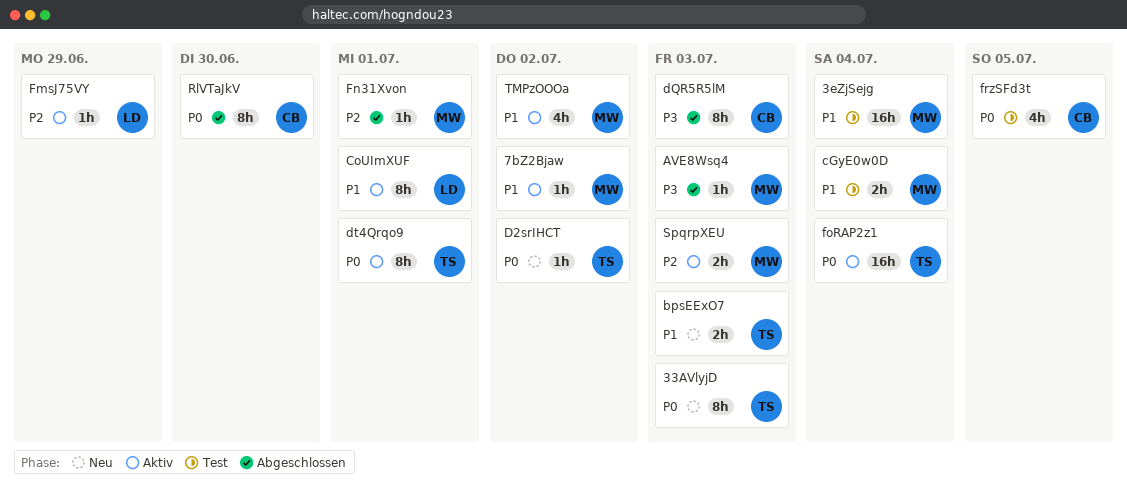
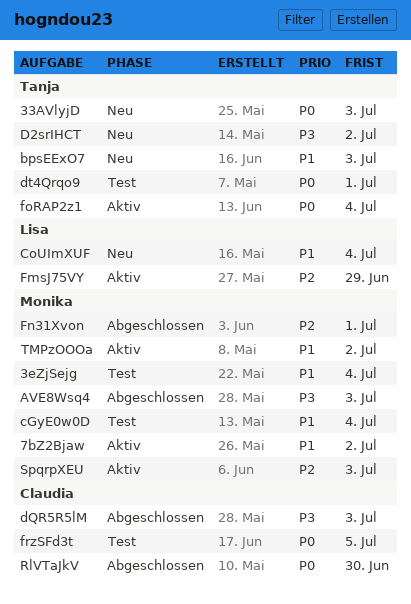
CoUImXUF, status: Aktiv -> Neu
CoUImXUF, due: Jul 1 -> Jul 4
D2srIHCT, priority: P0 -> P3
dt4Qrqo9, status: Aktiv -> Test

